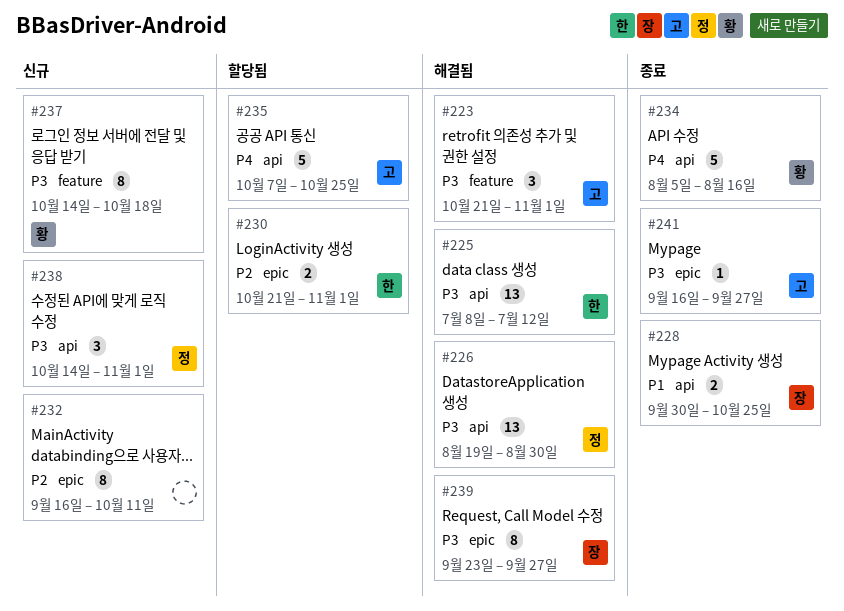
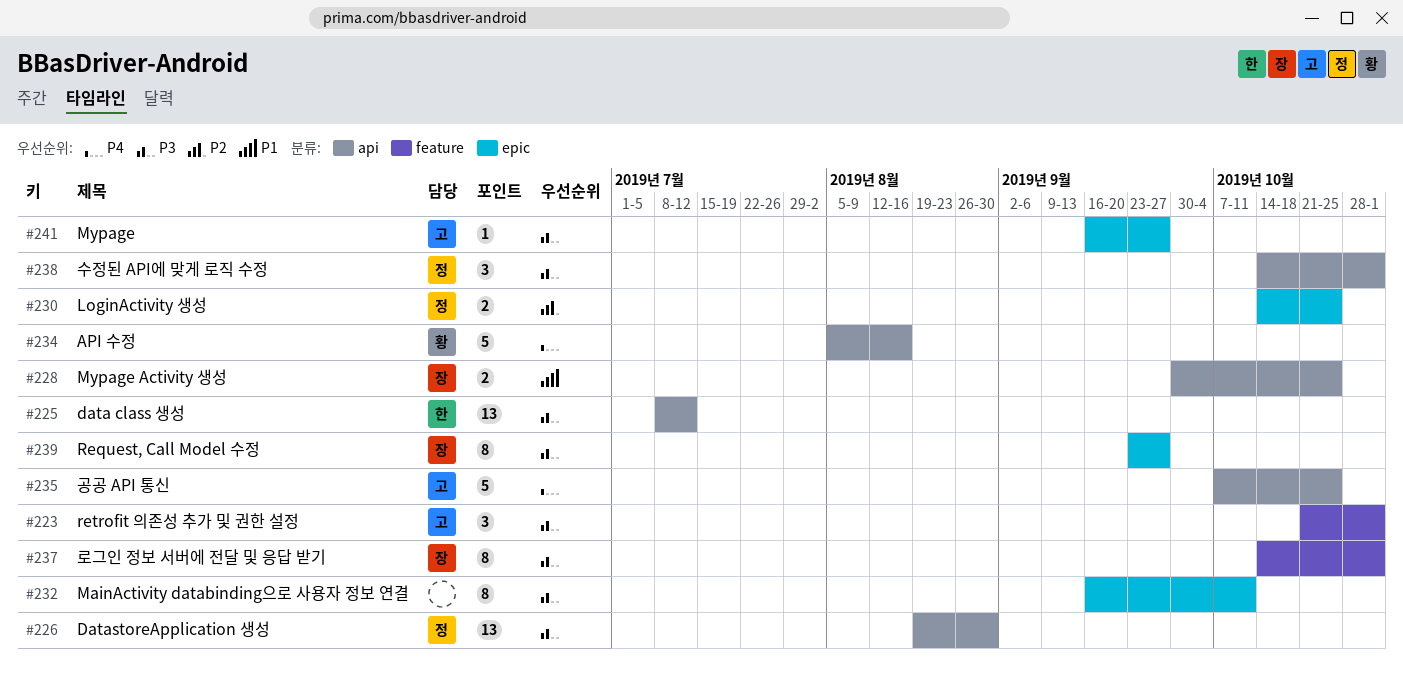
#230, owner: 한 -> 정
#230, start: Oct 21 -> Oct 14
#230, due: Nov 1 -> Oct 25
#232, priority: P2 -> P3
#237, owner: 황 -> 장
#237, due: Oct 18 -> Nov 1

